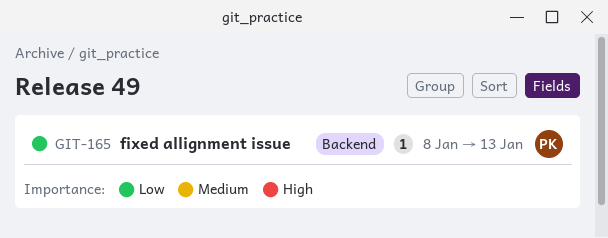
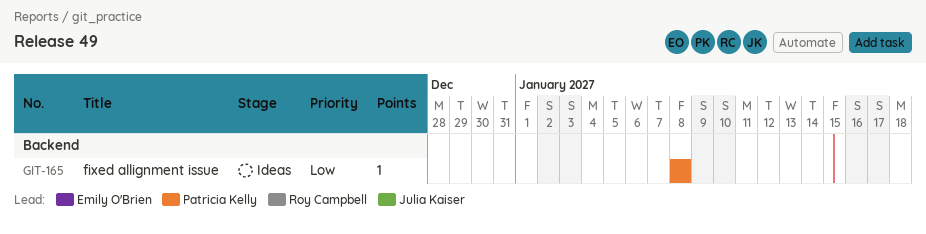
GIT-165, due: Jan 13 -> Jan 8

